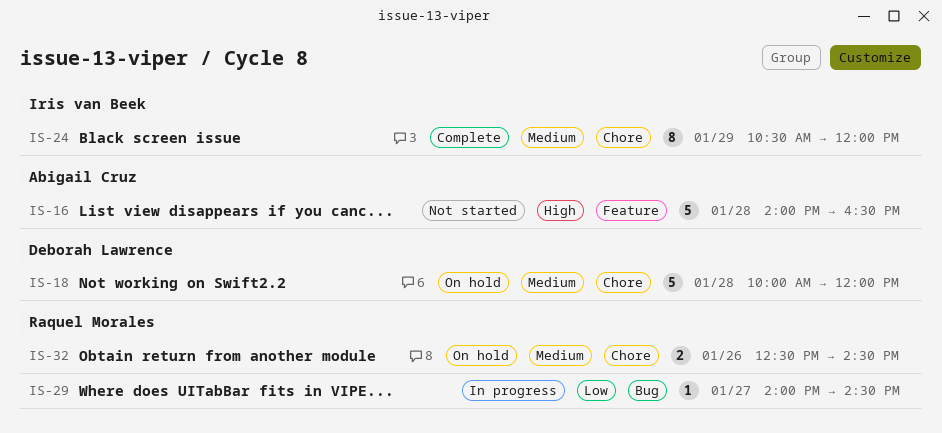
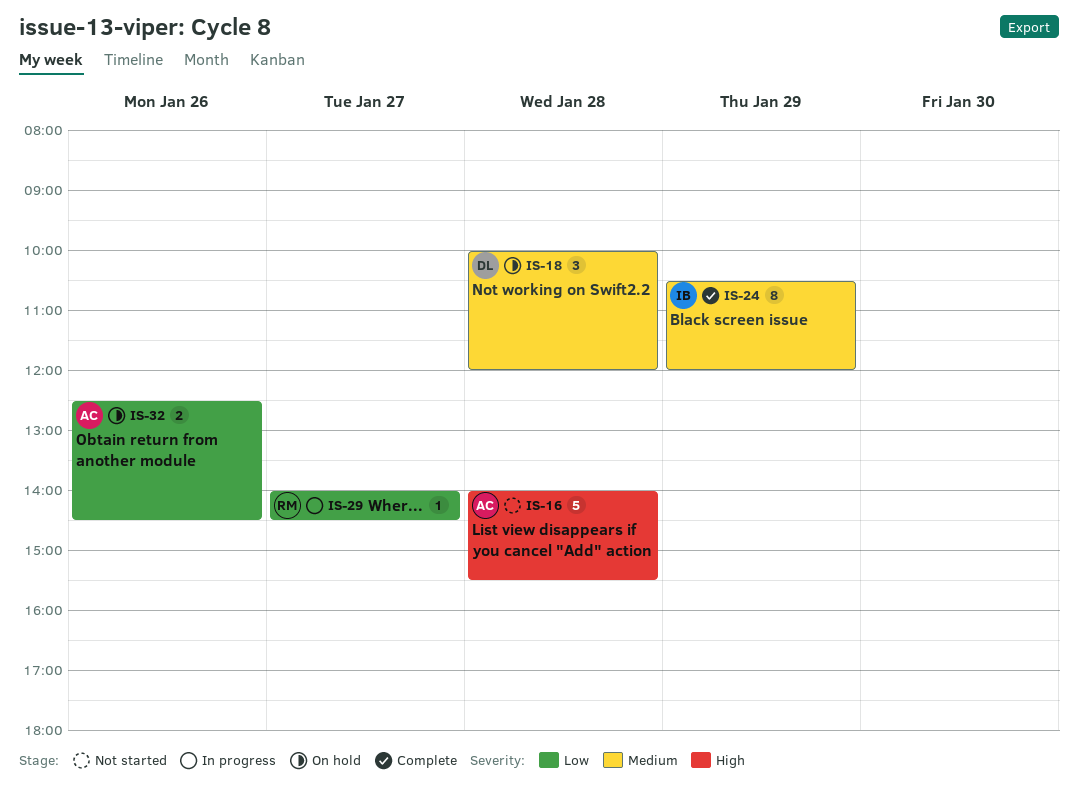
IS-16, ends: 16:30 -> 15:30
IS-18, estimate: 5 -> 3
IS-32, owner: Raquel Morales -> Abigail Cruz
IS-32, priority: Medium -> Low

